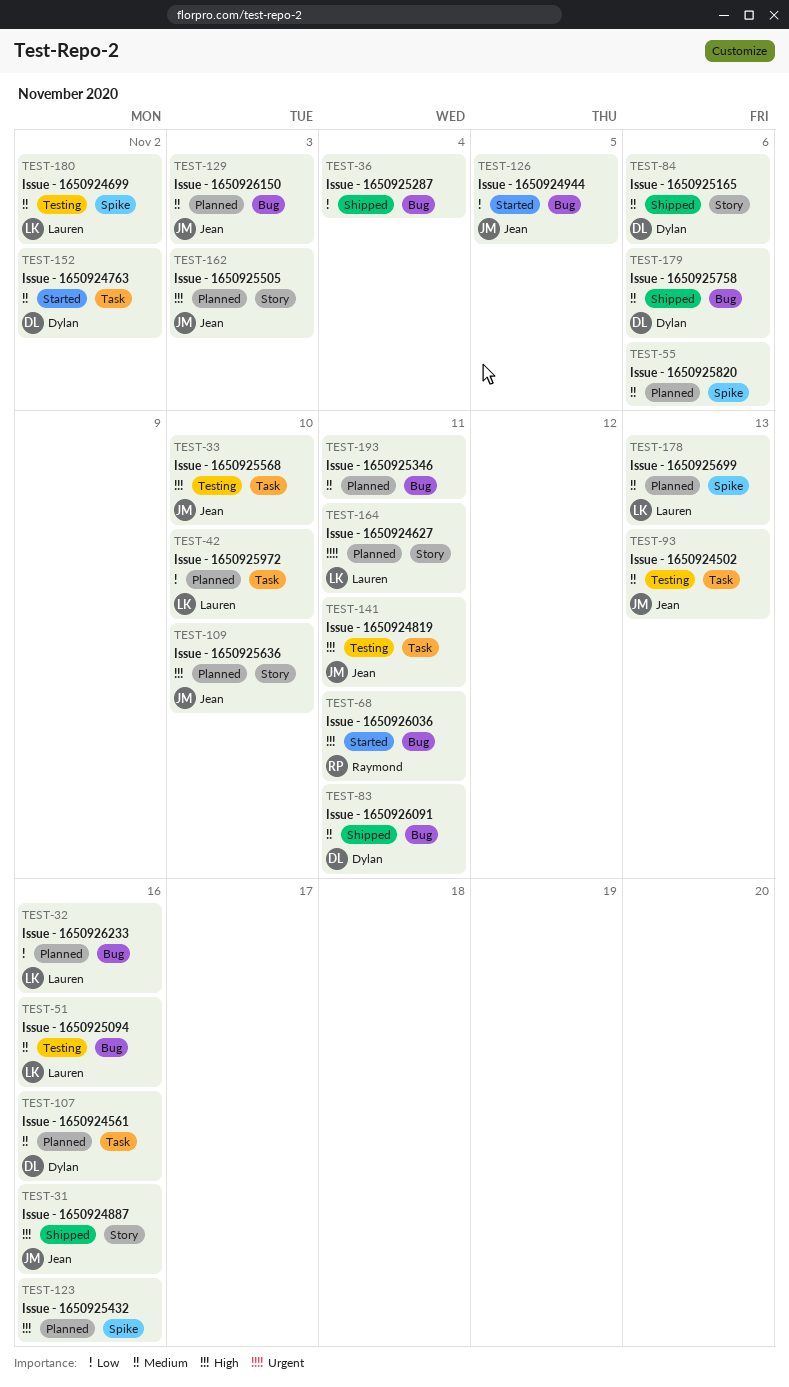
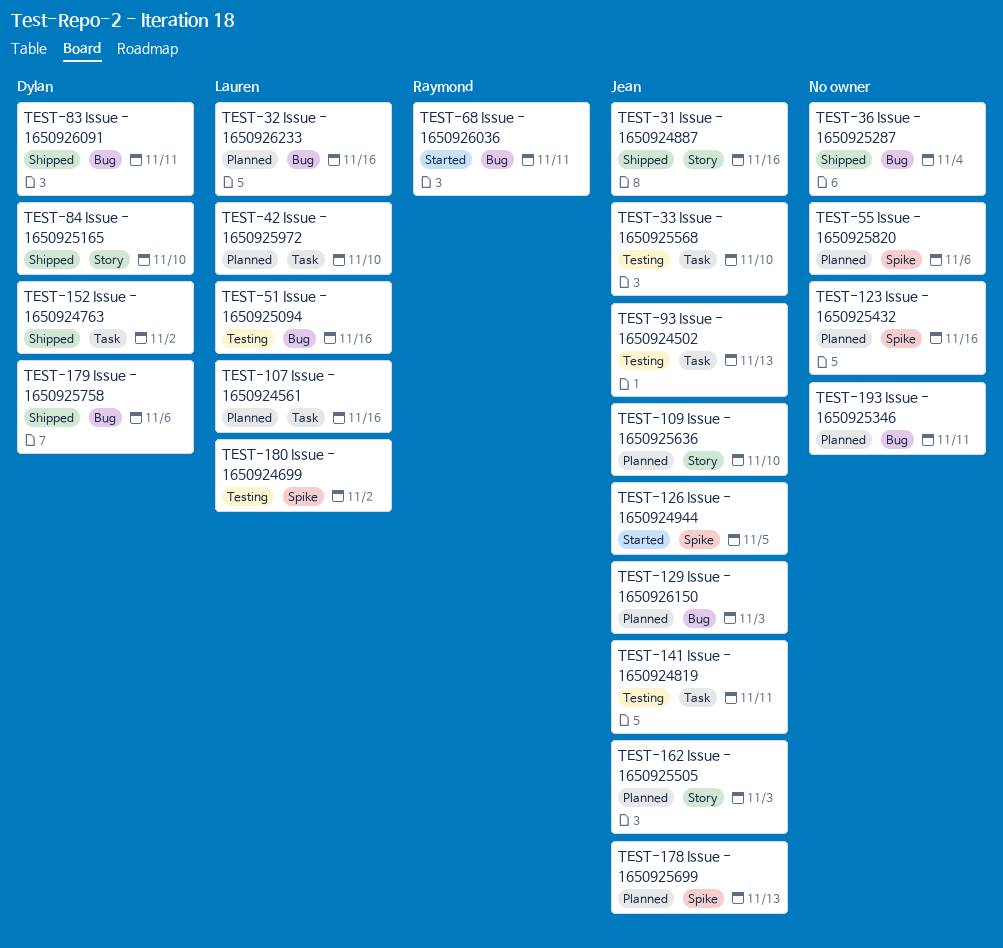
TEST-84, due: Nov 6 -> Nov 10
TEST-107, owner: Dylan -> Lauren
TEST-126, label: Bug -> Spike
TEST-152, status: Started -> Shipped
TEST-164: present -> none
TEST-178, owner: Lauren -> Jean

